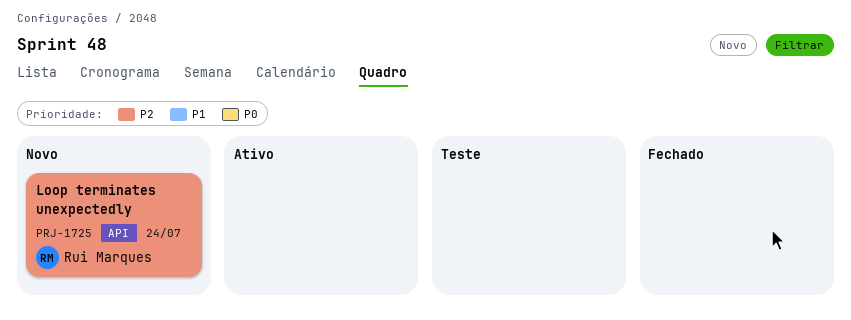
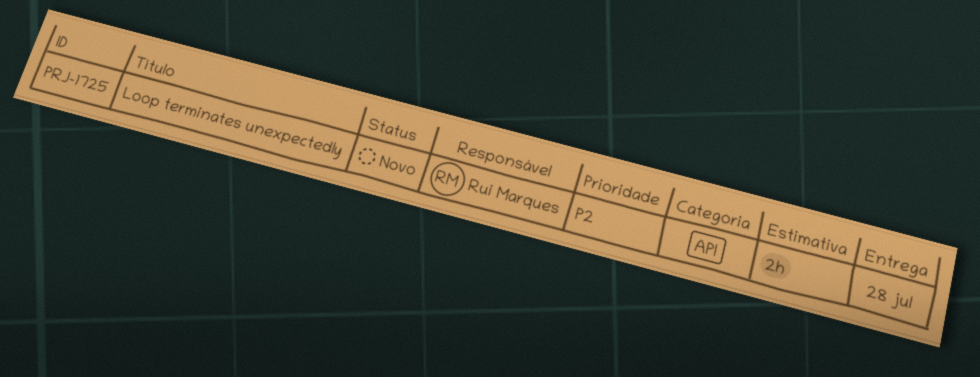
PRJ-1725, due: Jul 24 -> Jul 28

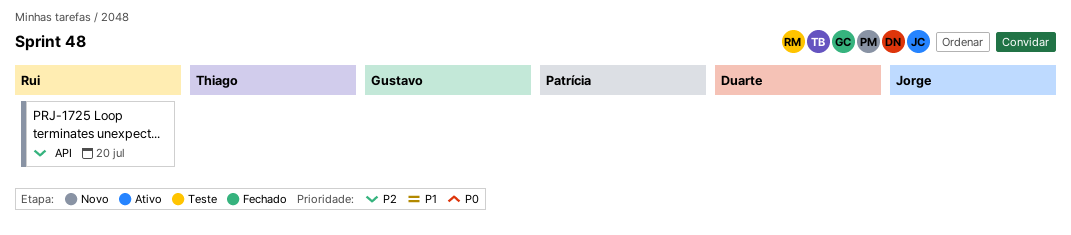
PRJ-1725, due: Jul 28 -> Jul 20

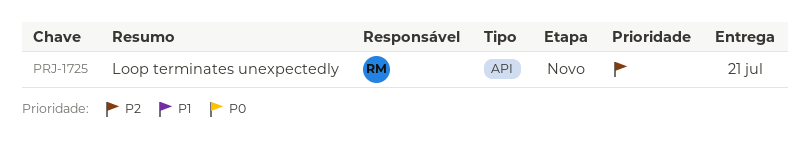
PRJ-1725, due: Jul 20 -> Jul 21

